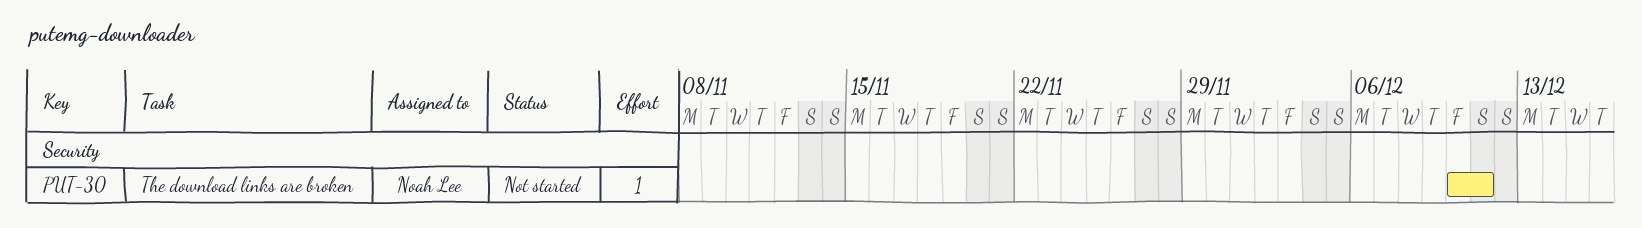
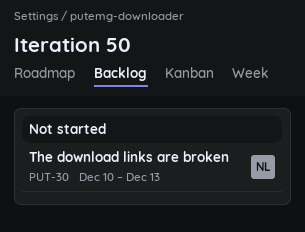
PUT-30, due: Dec 11 -> Dec 13

